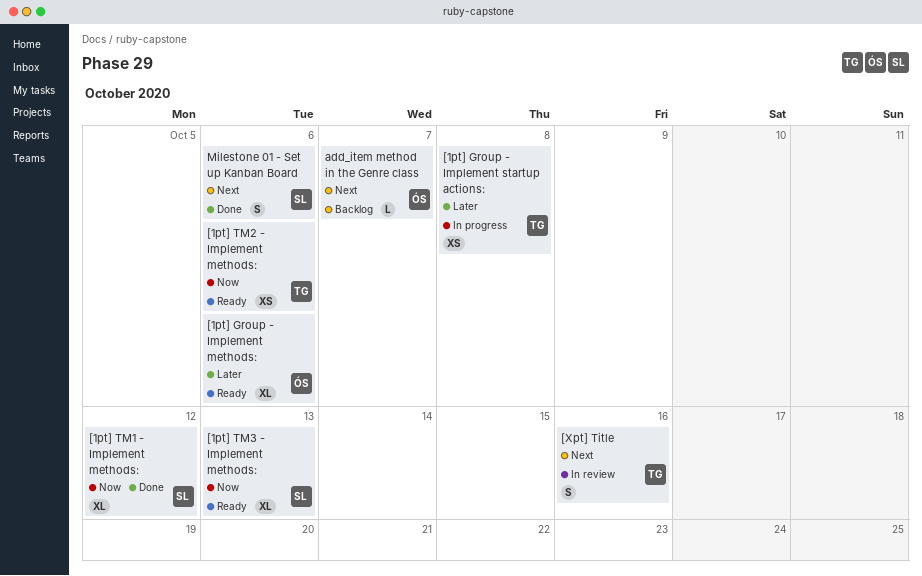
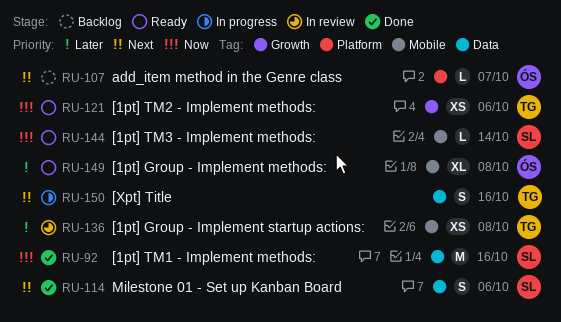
[1pt] Group - Implement methods:, due: Oct 6 -> Oct 8
[1pt] Group - Implement startup actions:, status: In progress -> In review
[1pt] TM1 - Implement methods:, estimate: XL -> M
[1pt] TM1 - Implement methods:, due: Oct 12 -> Oct 16
[1pt] TM3 - Implement methods:, estimate: XL -> L
[1pt] TM3 - Implement methods:, due: Oct 13 -> Oct 14
[Xpt] Title, status: In review -> In progress

